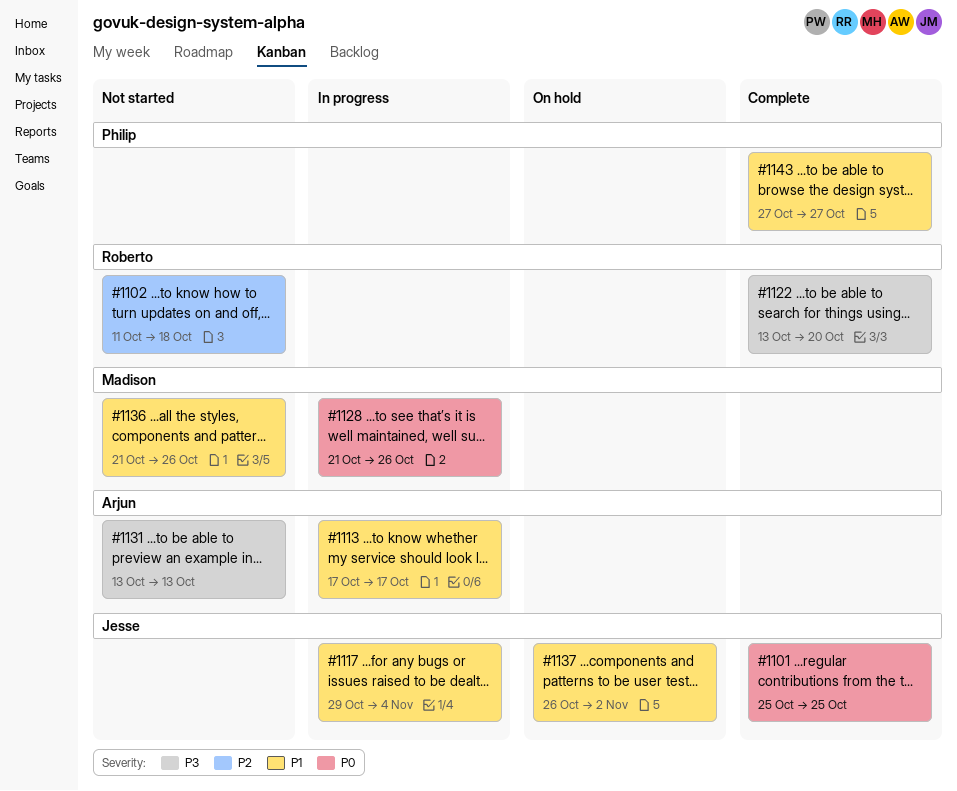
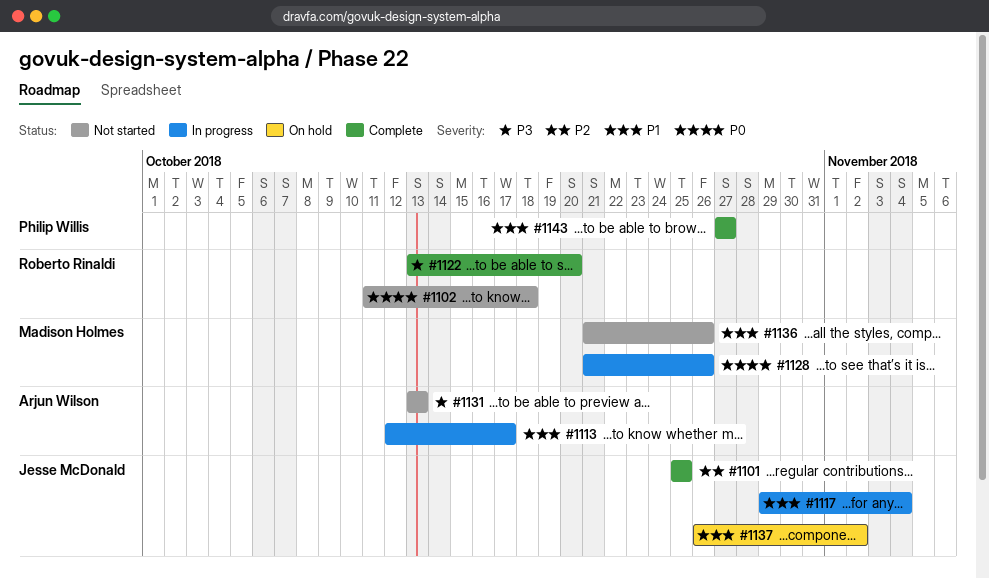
#1101, priority: P0 -> P2
#1102, priority: P2 -> P0
#1113, start: Oct 17 -> Oct 12

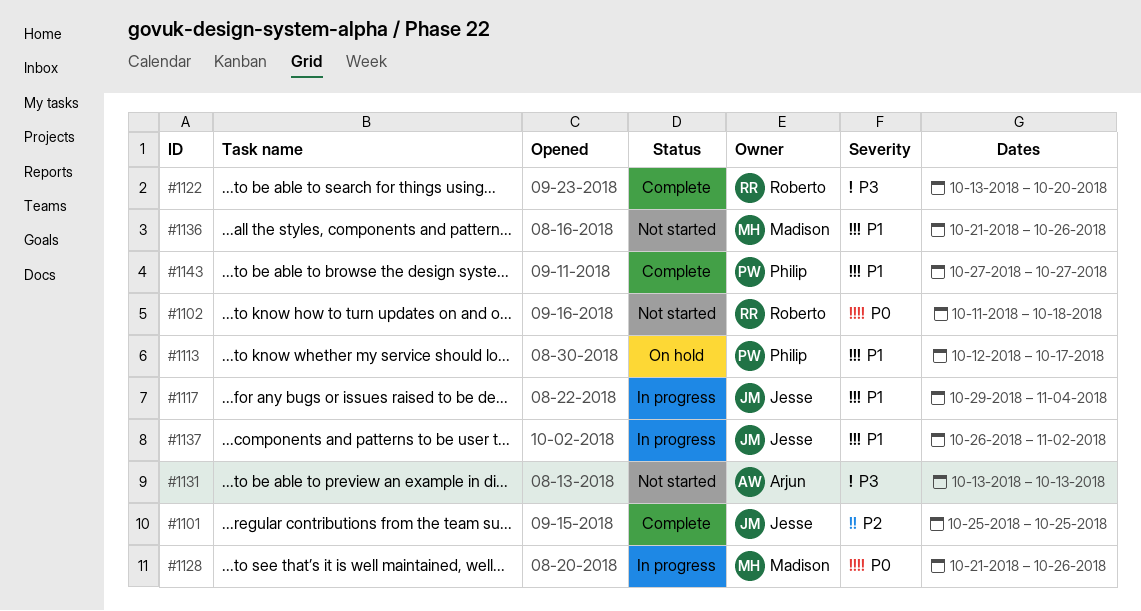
#1113, status: In progress -> On hold
#1113, owner: Arjun Wilson -> Philip Willis
#1137, status: On hold -> In progress

